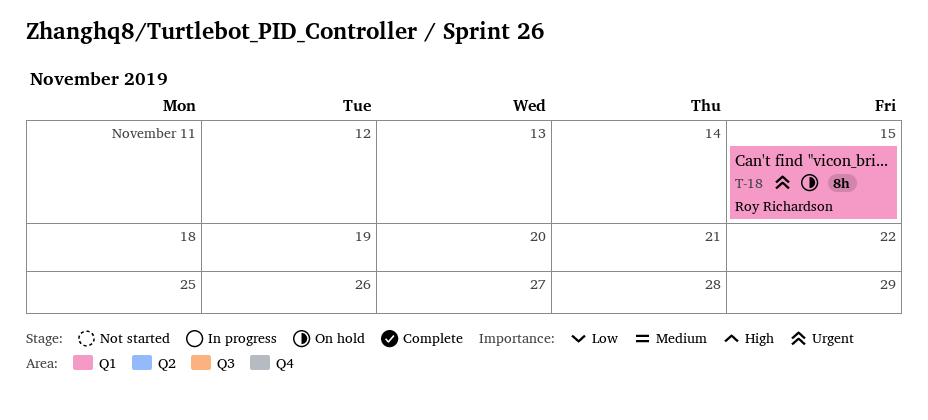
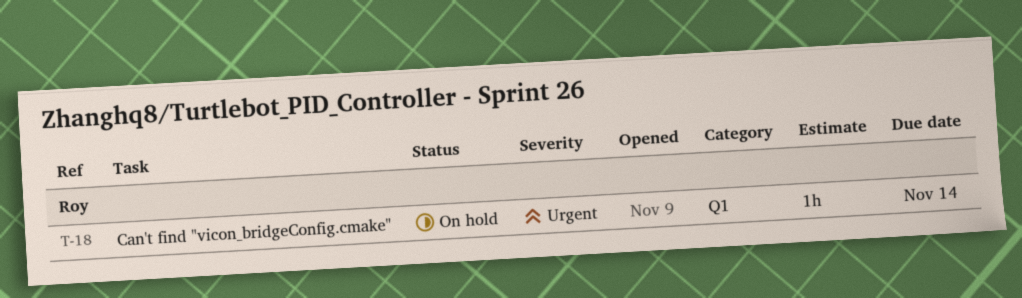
T-18, estimate: 8h -> 1h
T-18, due: Nov 15 -> Nov 14

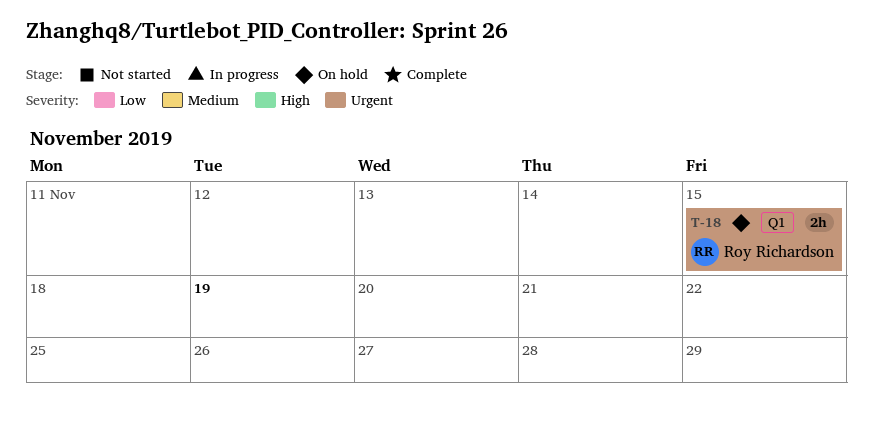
T-18, estimate: 1h -> 2h
T-18, due: Nov 14 -> Nov 15

